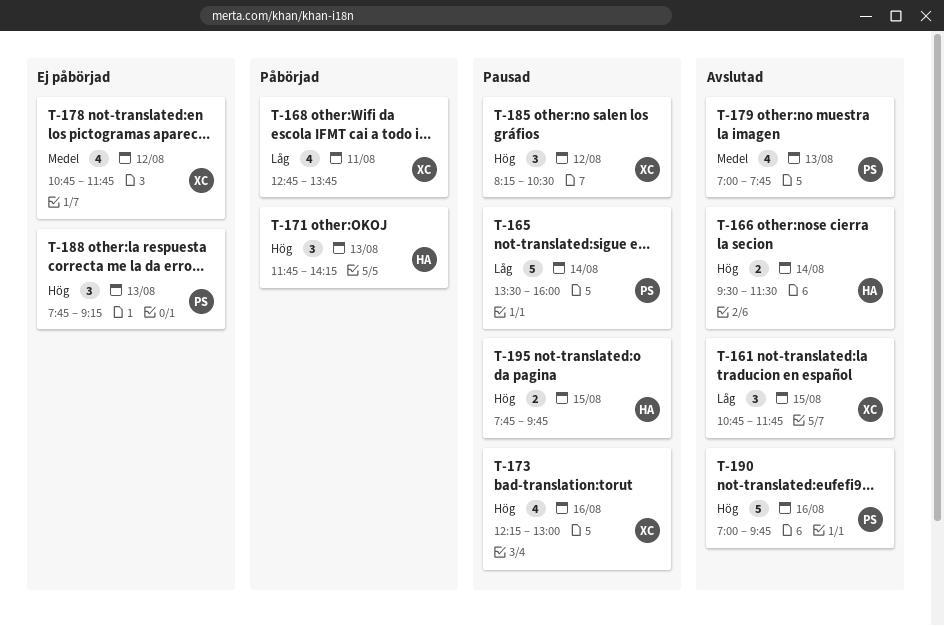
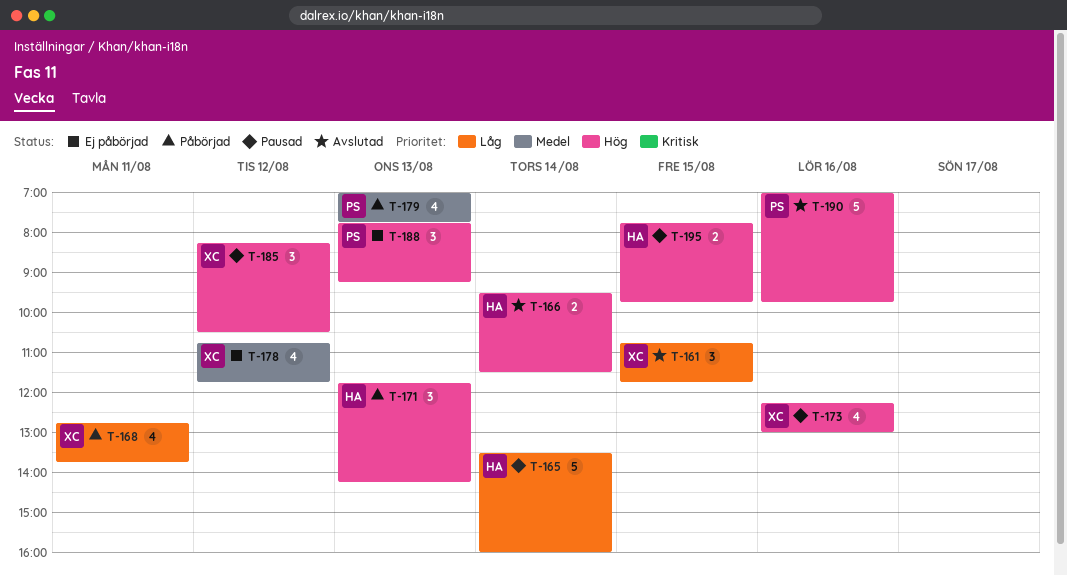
T-165, owner: PS -> HA
T-179, status: Avslutad -> Påbörjad

